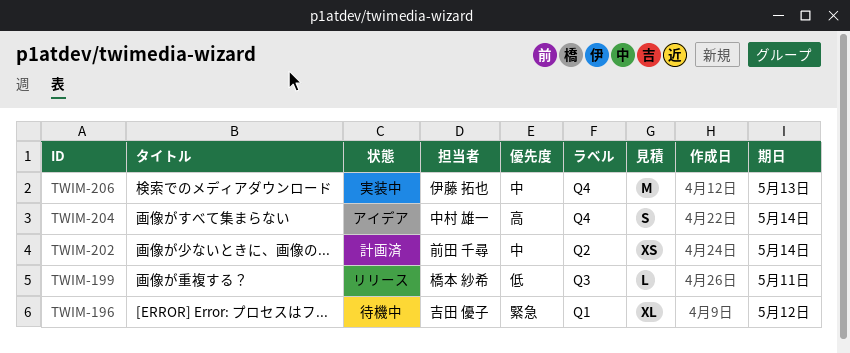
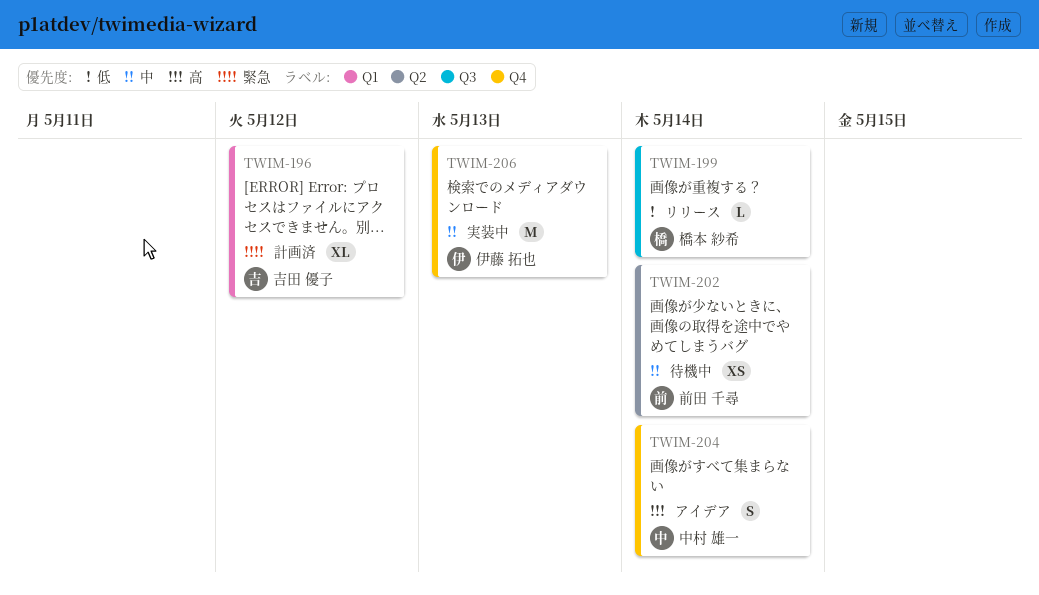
TWIM-196, status: 待機中 -> 計画済
TWIM-199, due: May 11 -> May 14
TWIM-202, status: 計画済 -> 待機中

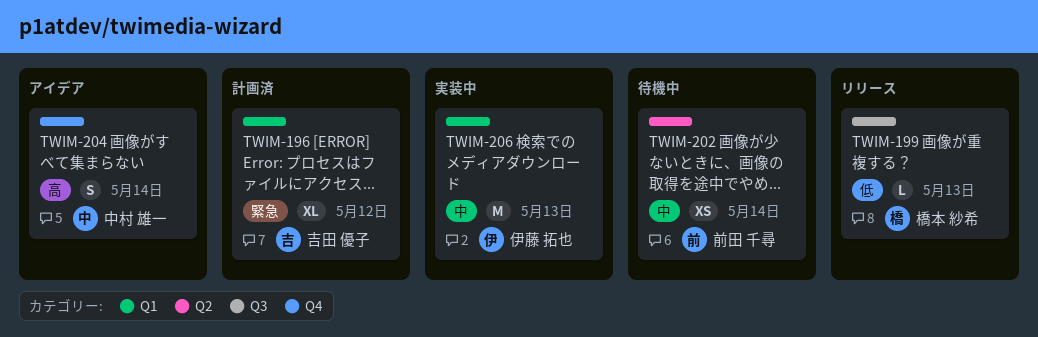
TWIM-199, due: May 14 -> May 13
TWIM-206, label: Q4 -> Q1

